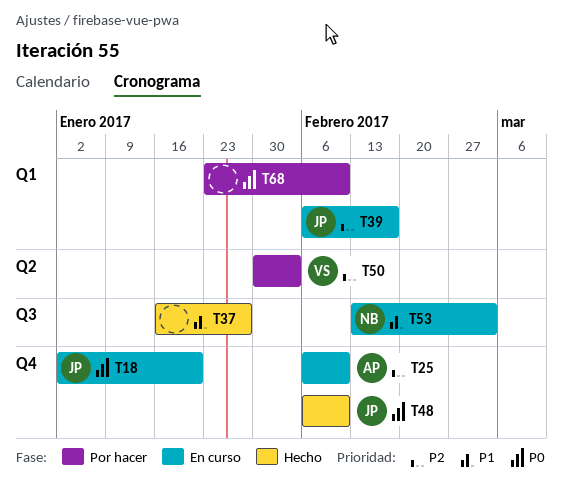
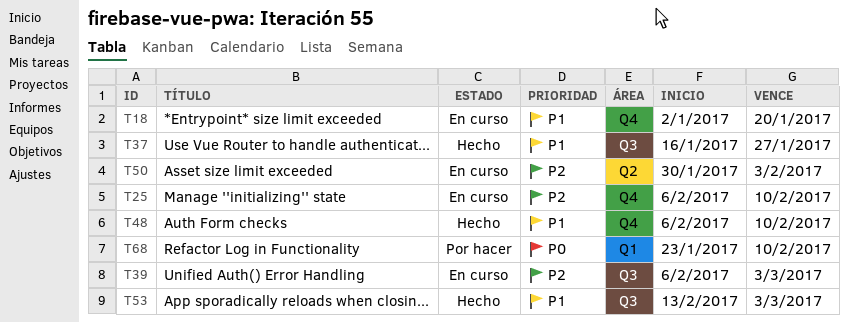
T18, priority: P0 -> P1
T39, label: Q1 -> Q3
T39, due: Feb 17 -> Mar 3
T48, priority: P0 -> P1
T50, status: Por hacer -> En curso
T53, status: En curso -> Hecho

